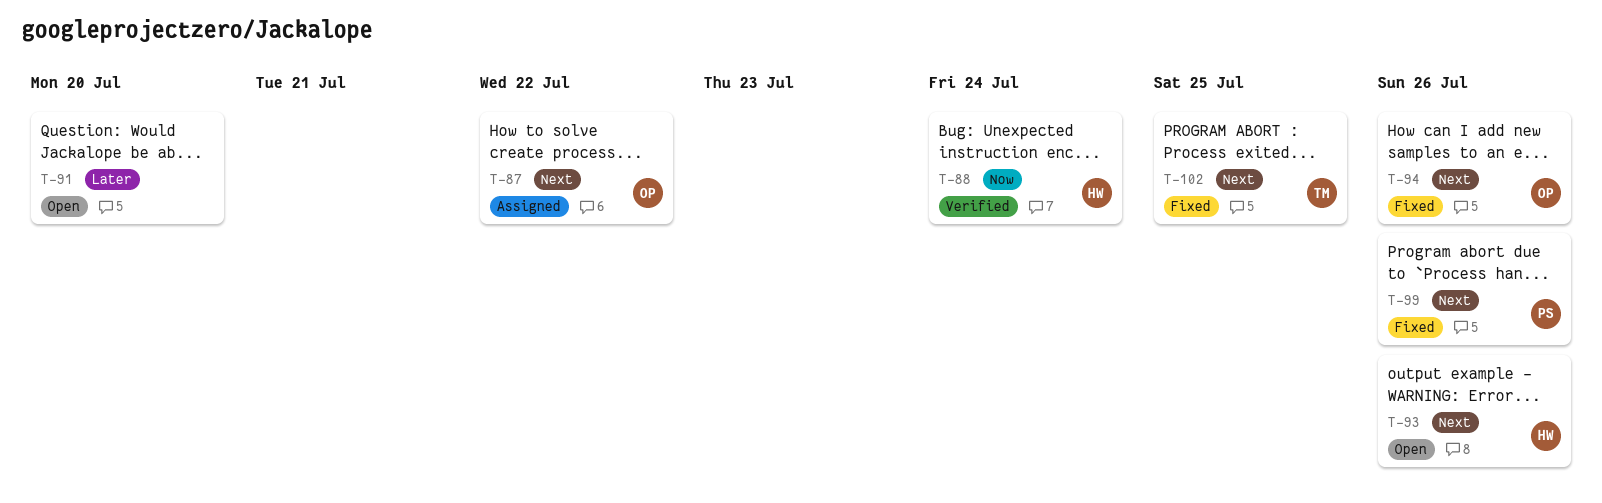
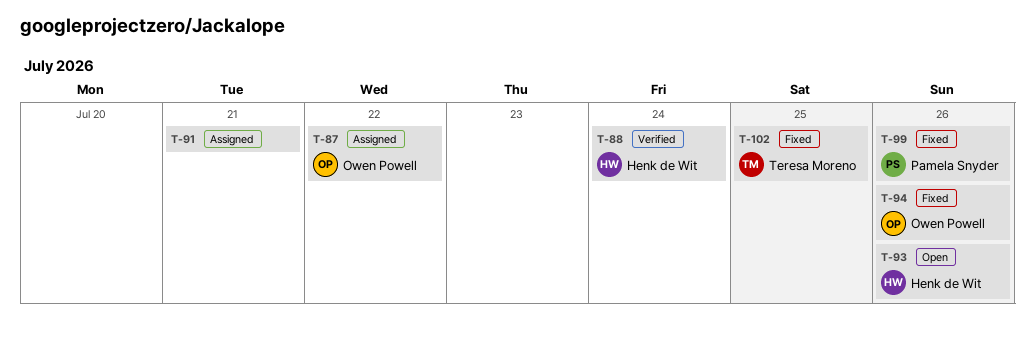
T-91, status: Open -> Assigned
T-91, due: Jul 20 -> Jul 21

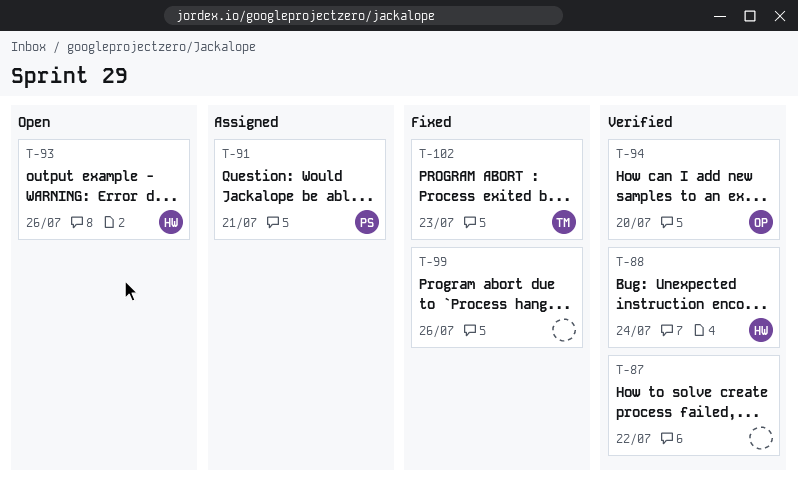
T-87, status: Assigned -> Verified
T-87, owner: Owen Powell -> none
T-91, owner: none -> Pamela Snyder
T-94, status: Fixed -> Verified
T-94, due: Jul 26 -> Jul 20
T-99, owner: Pamela Snyder -> none
T-102, due: Jul 25 -> Jul 23

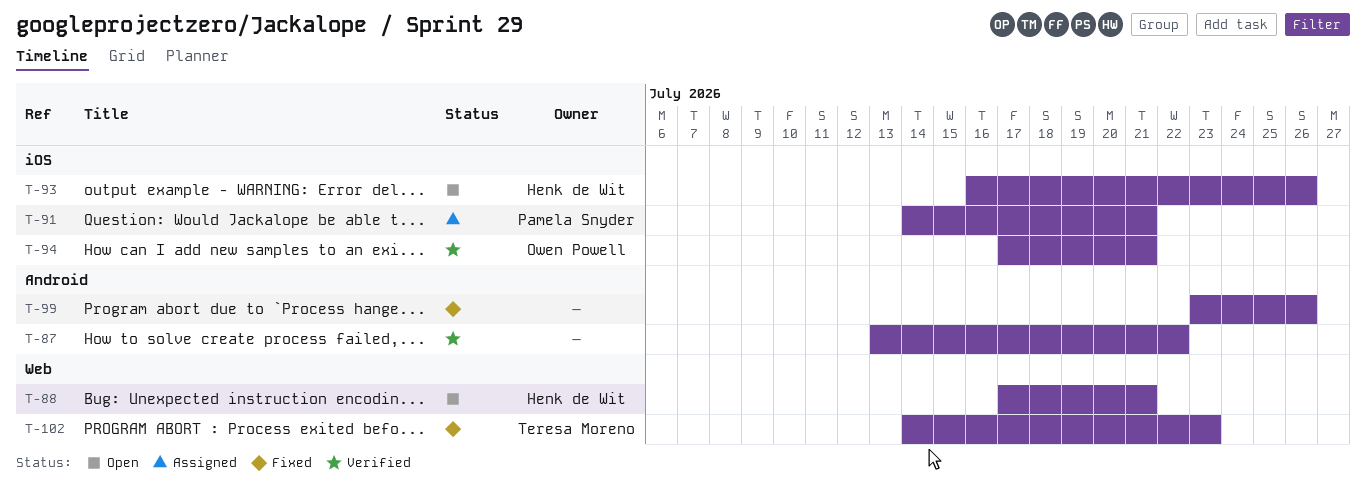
T-88, status: Verified -> Open
T-88, due: Jul 24 -> Jul 21
T-94, due: Jul 20 -> Jul 21

